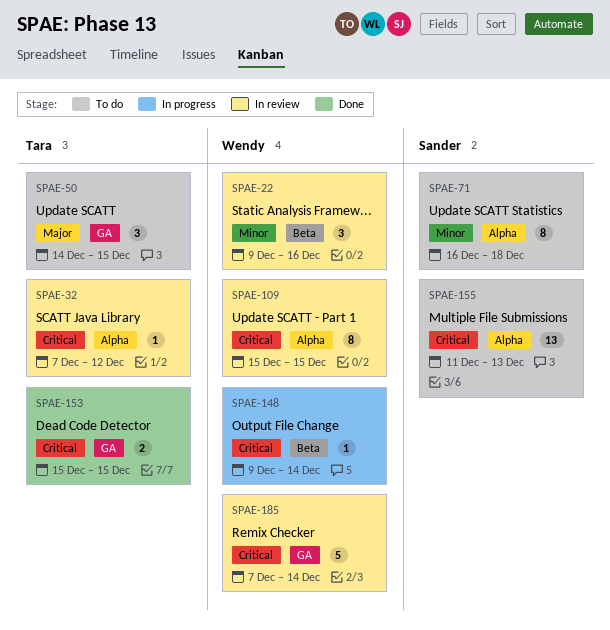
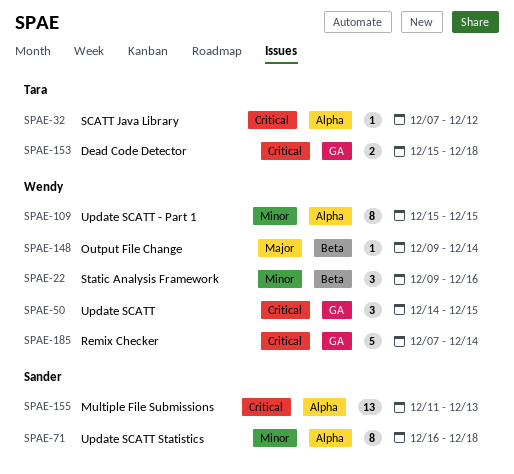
SPAE-50, owner: Tara -> Wendy
SPAE-50, priority: Major -> Critical
SPAE-109, priority: Critical -> Minor
SPAE-148, priority: Critical -> Major
SPAE-153, due: Dec 15 -> Dec 18

